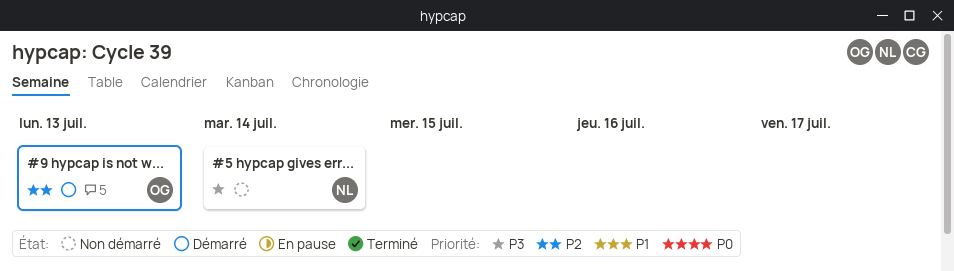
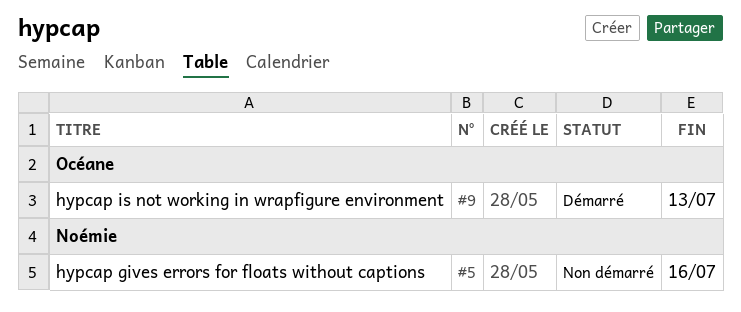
#5, due: Jul 14 -> Jul 16

